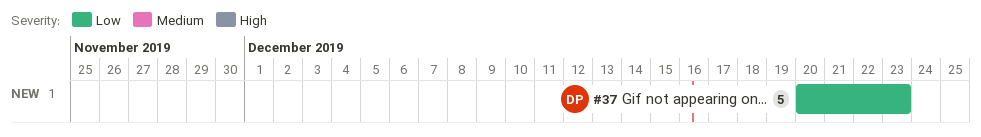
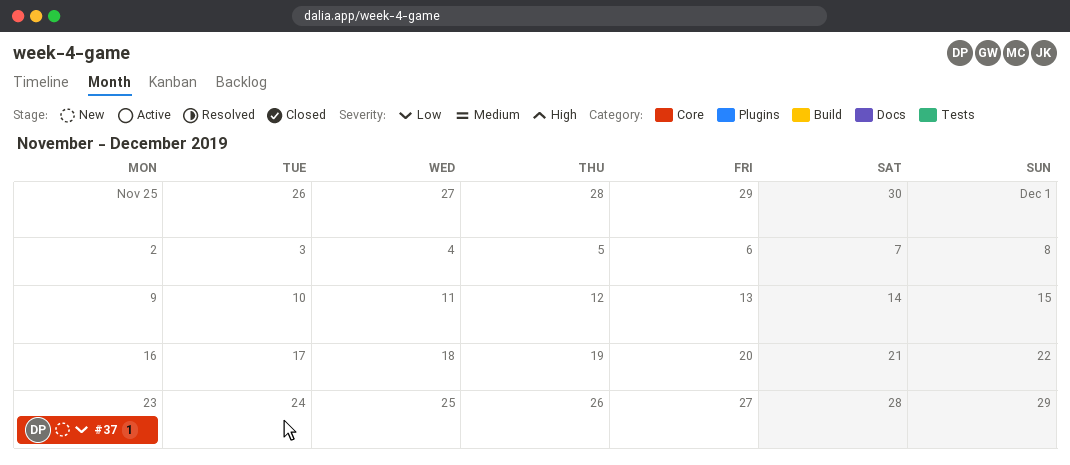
#37, estimate: 5 -> 1
#37, start: Dec 20 -> Dec 23

